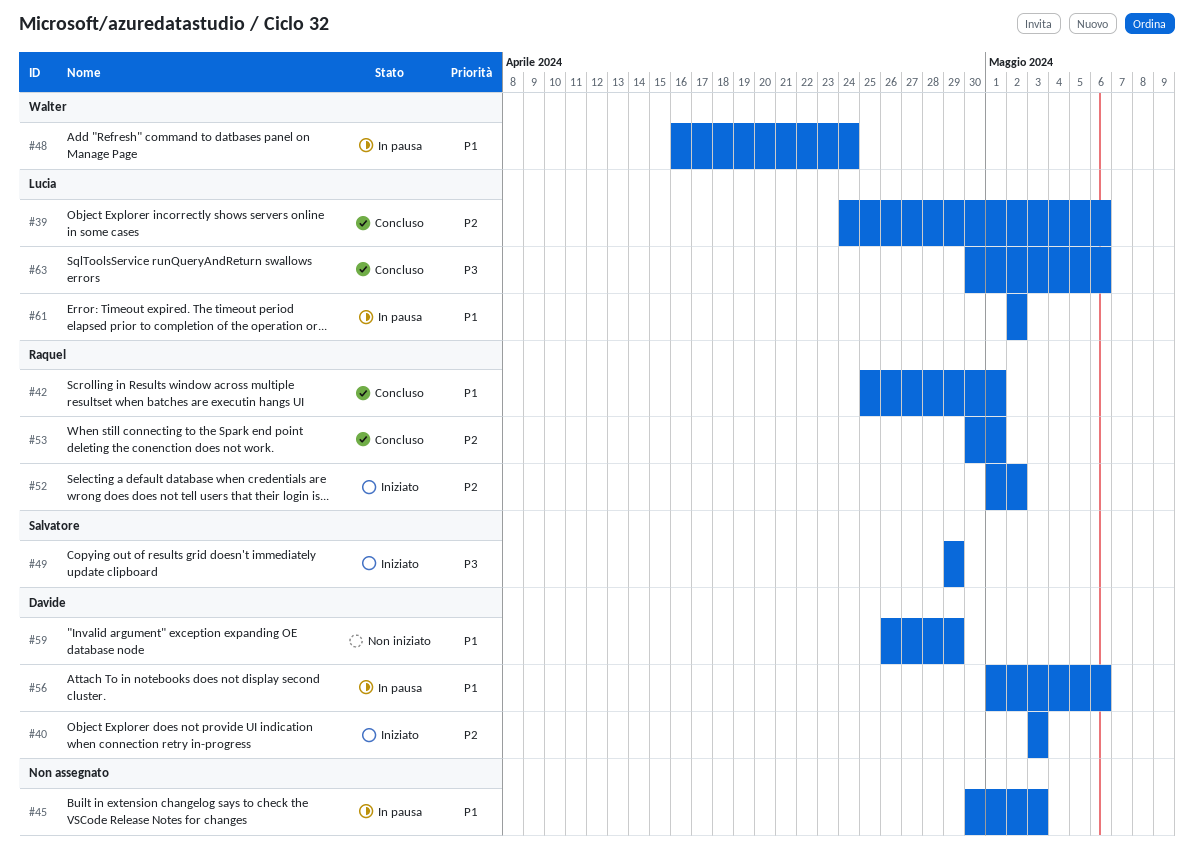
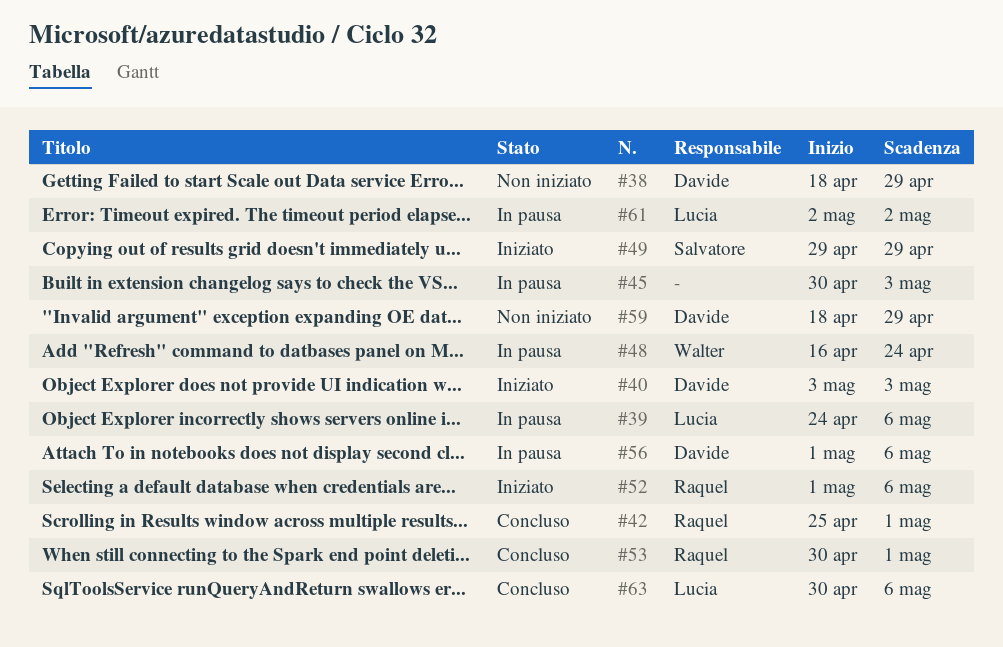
#38: none -> present
#39, status: Concluso -> In pausa
#52, due: May 2 -> May 6
#59, start: Apr 26 -> Apr 18

